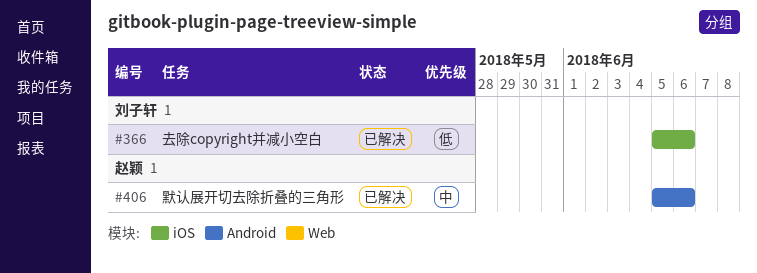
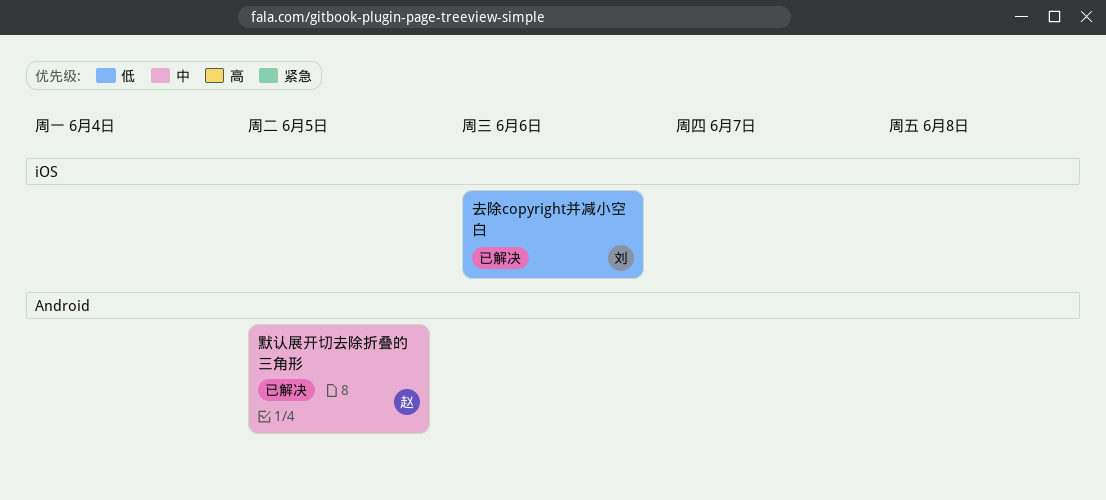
默认展开切去除折叠的三角形, due: Jun 6 -> Jun 5

